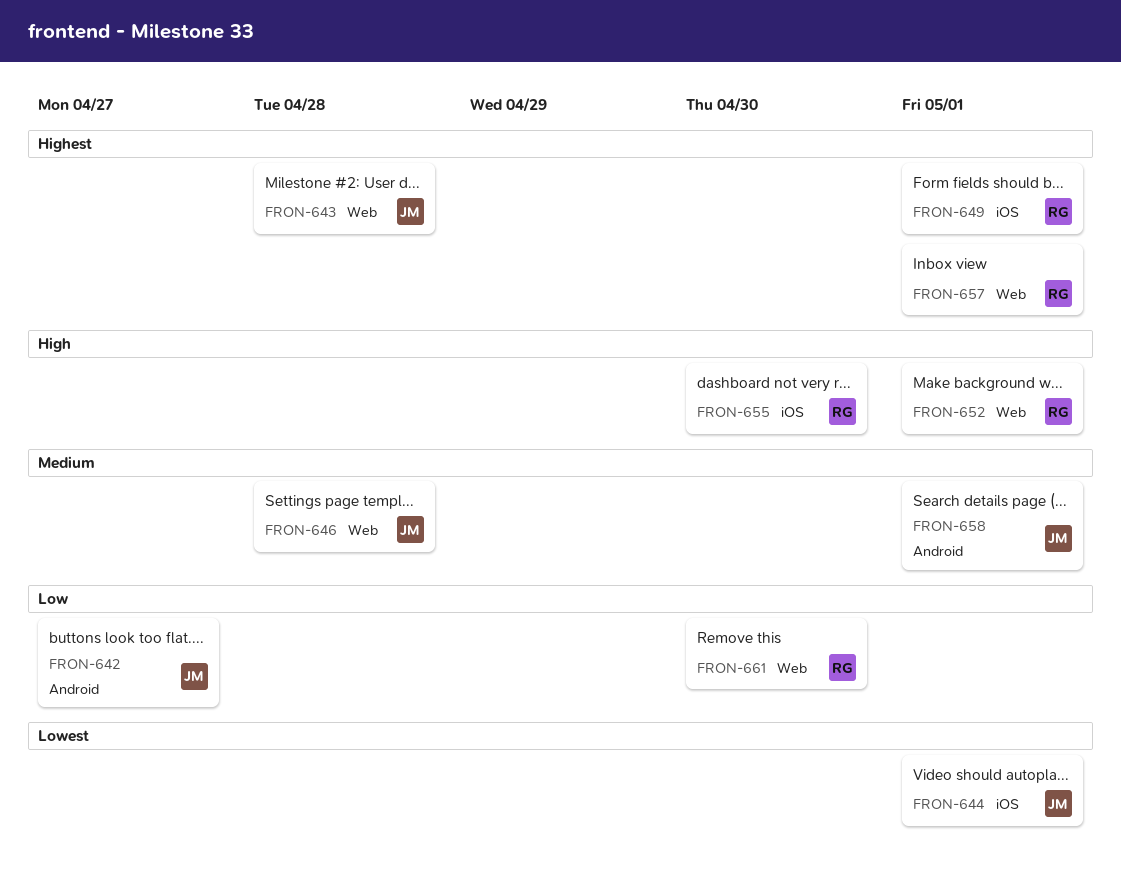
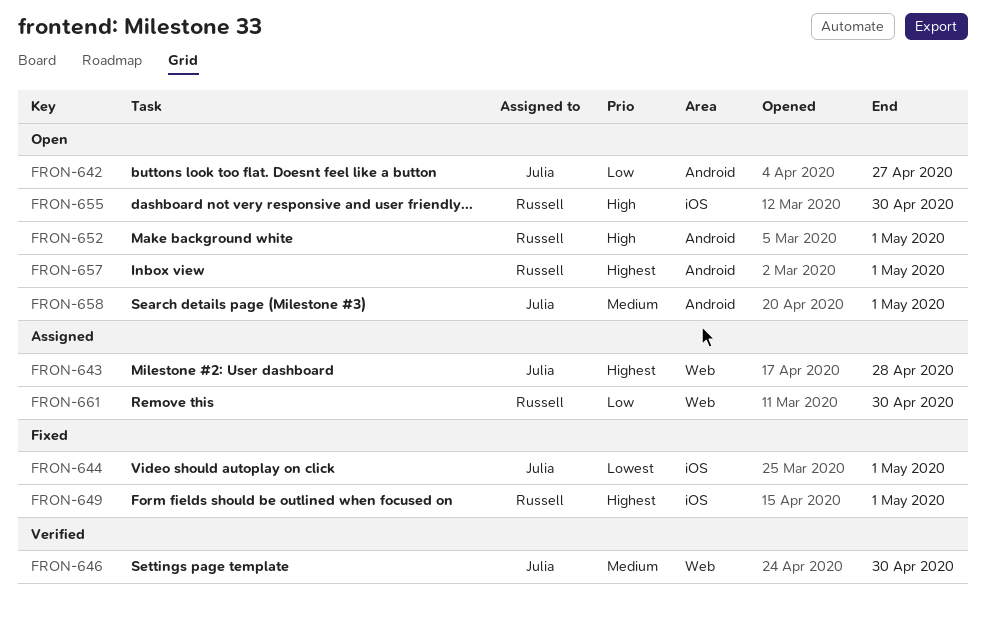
FRON-646, due: Apr 28 -> Apr 30
FRON-652, label: Web -> Android
FRON-657, label: Web -> Android

